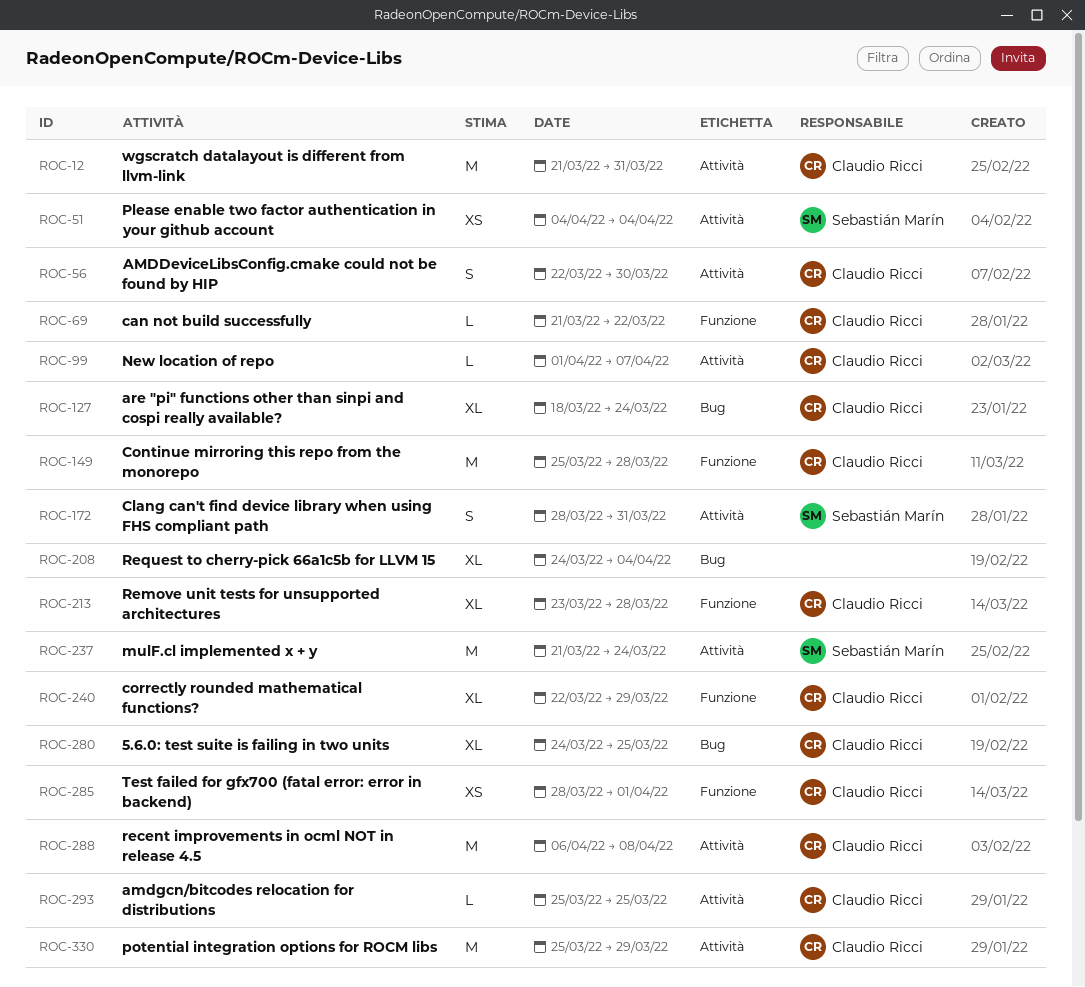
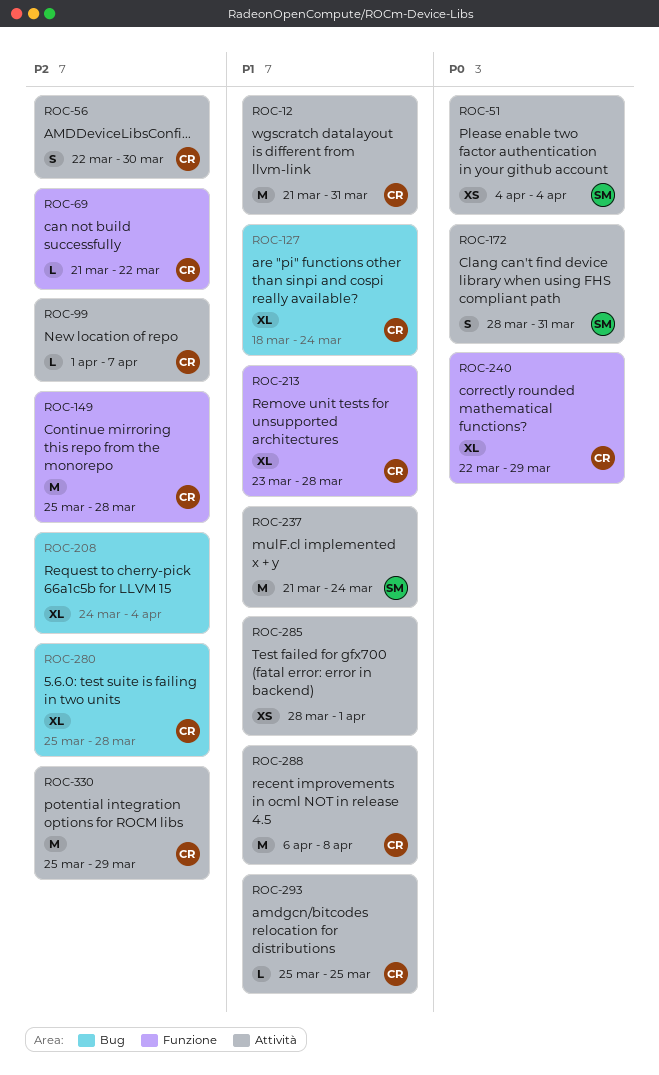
ROC-280, start: Mar 24 -> Mar 25
ROC-280, due: Mar 25 -> Mar 28
ROC-285, owner: Claudio Ricci -> none
ROC-285, label: Funzione -> Attività

